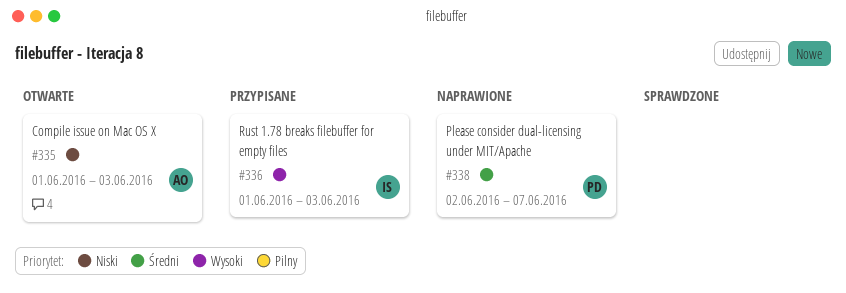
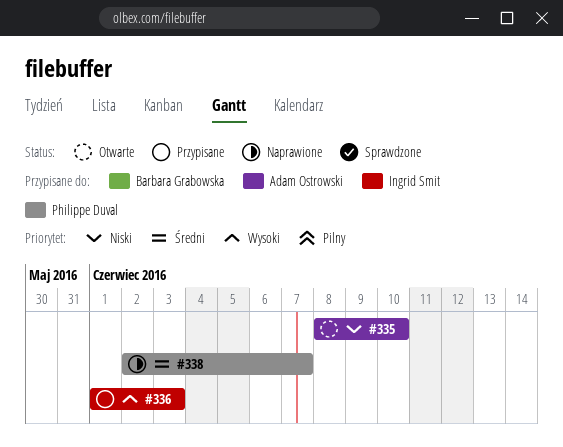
#335, start: Jun 1 -> Jun 8
#335, due: Jun 3 -> Jun 10

